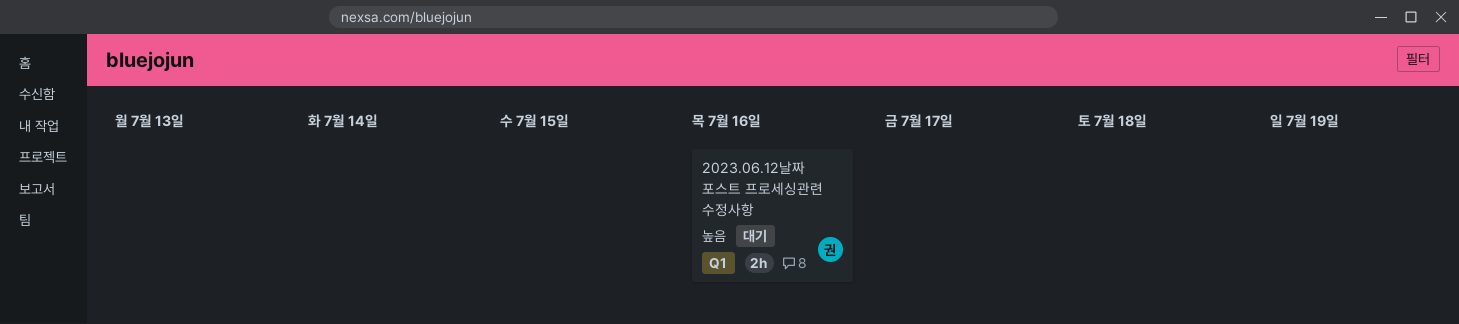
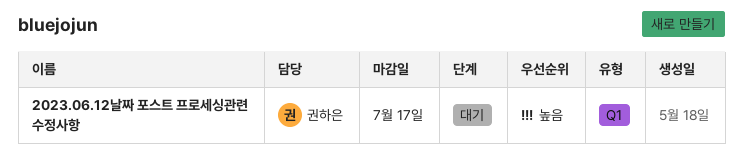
2023.06.12날짜 포스트 프로세싱관련 수정사항, due: Jul 16 -> Jul 17

